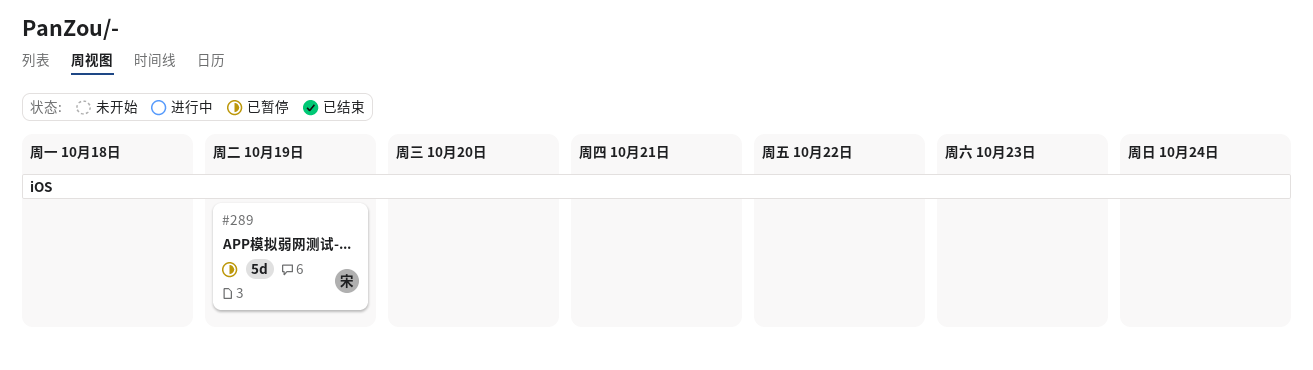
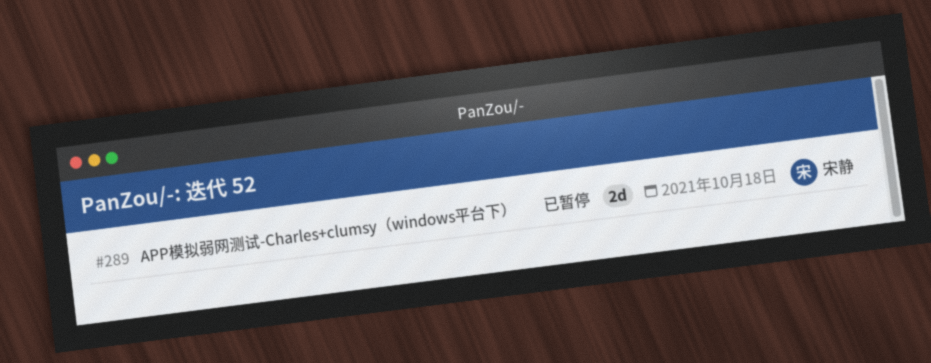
#289, estimate: 5d -> 2d
#289, due: Oct 19 -> Oct 18

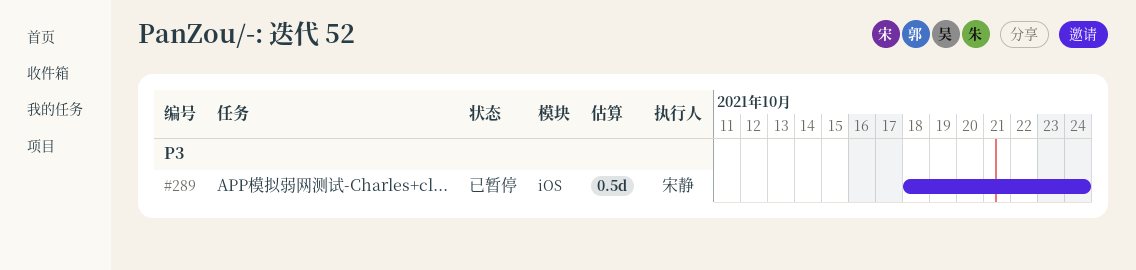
#289, estimate: 2d -> 0.5d
#289, due: Oct 18 -> Oct 24

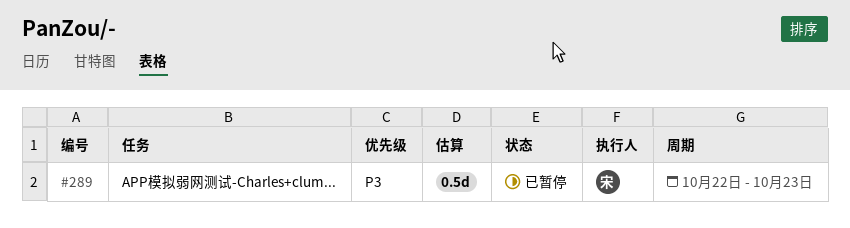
#289, start: Oct 18 -> Oct 22
#289, due: Oct 24 -> Oct 23

